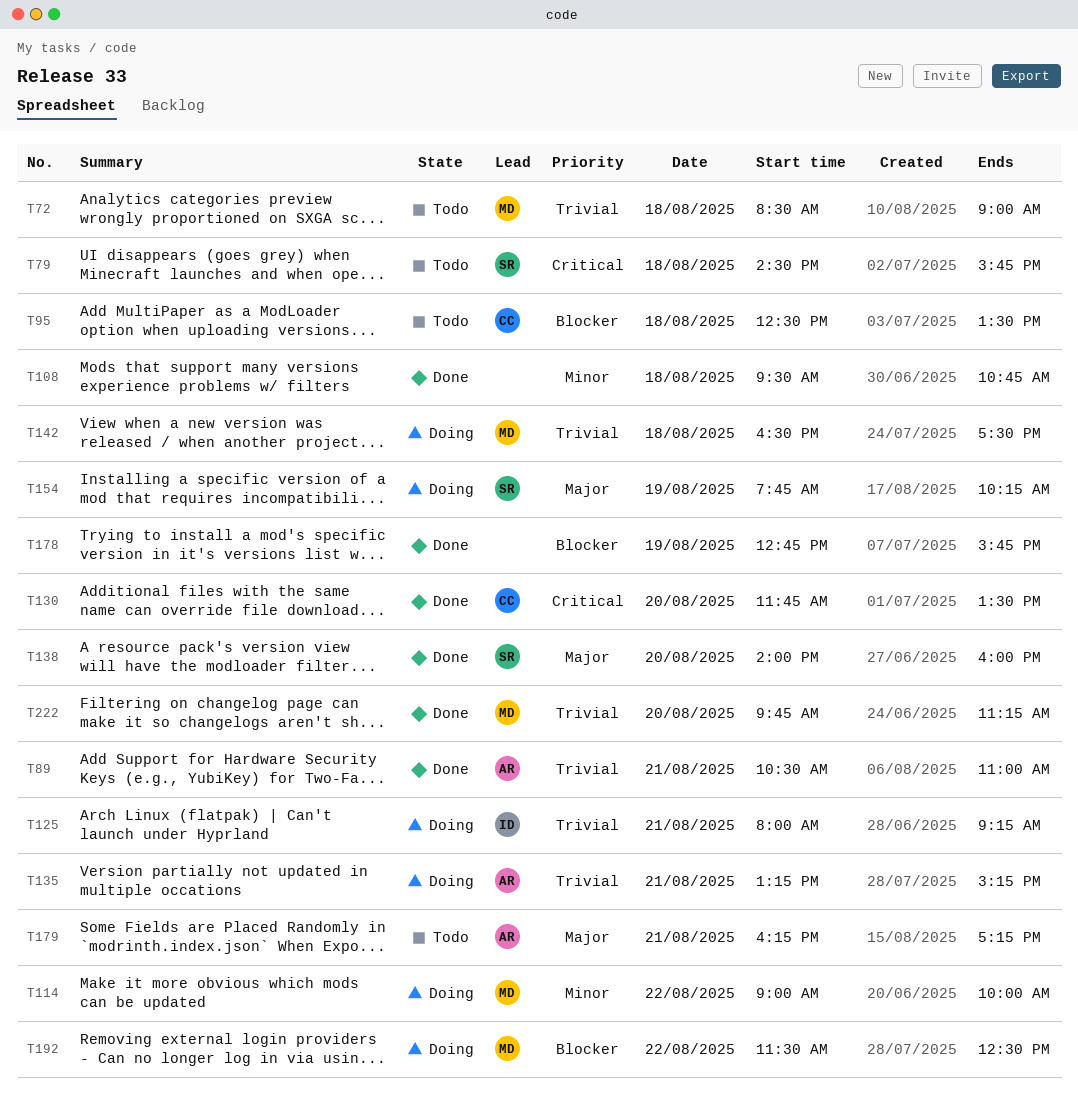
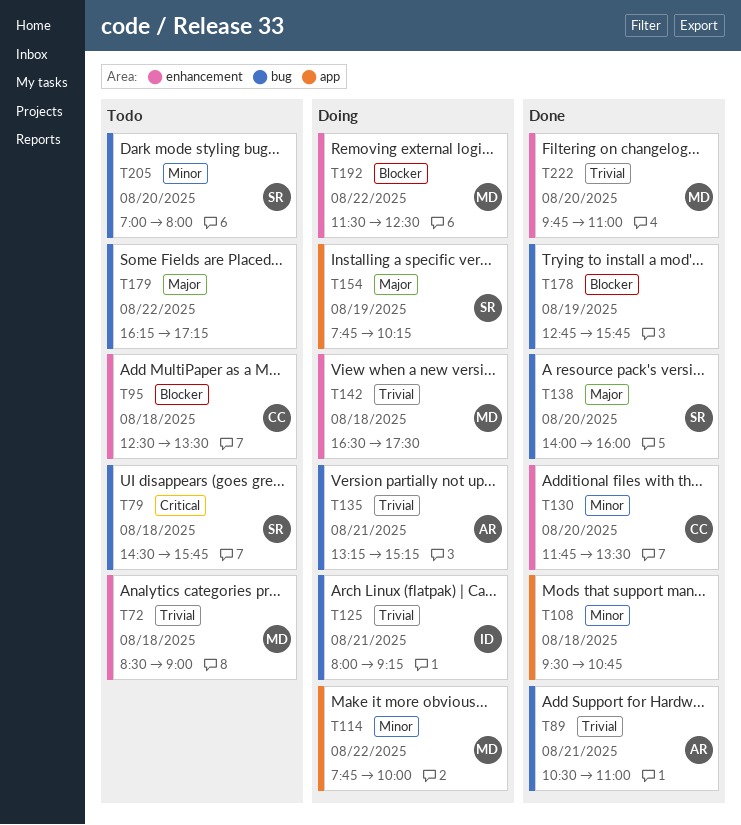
T114, begins: 09:00 -> 07:45
T130, priority: Critical -> Minor
T179, owner: AR -> none
T179, day: Aug 21 -> Aug 22
T205: none -> present
T222, ends: 11:15 -> 11:00

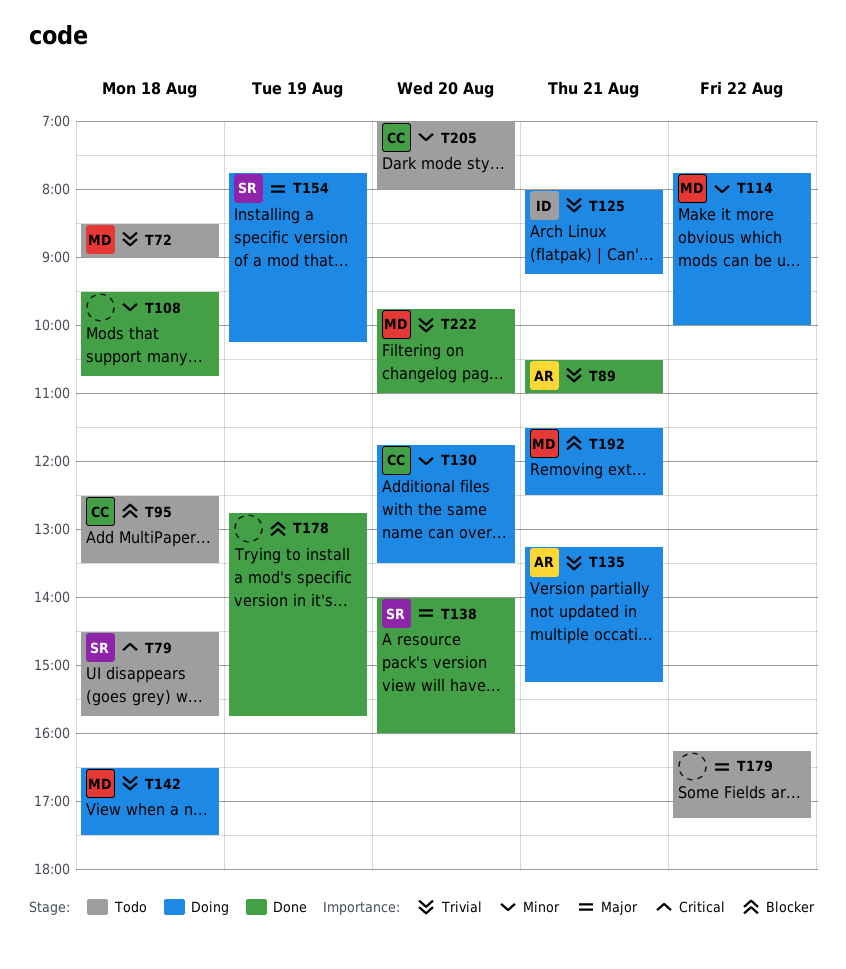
T130, status: Done -> Doing
T192, day: Aug 22 -> Aug 21
T205, owner: SR -> CC

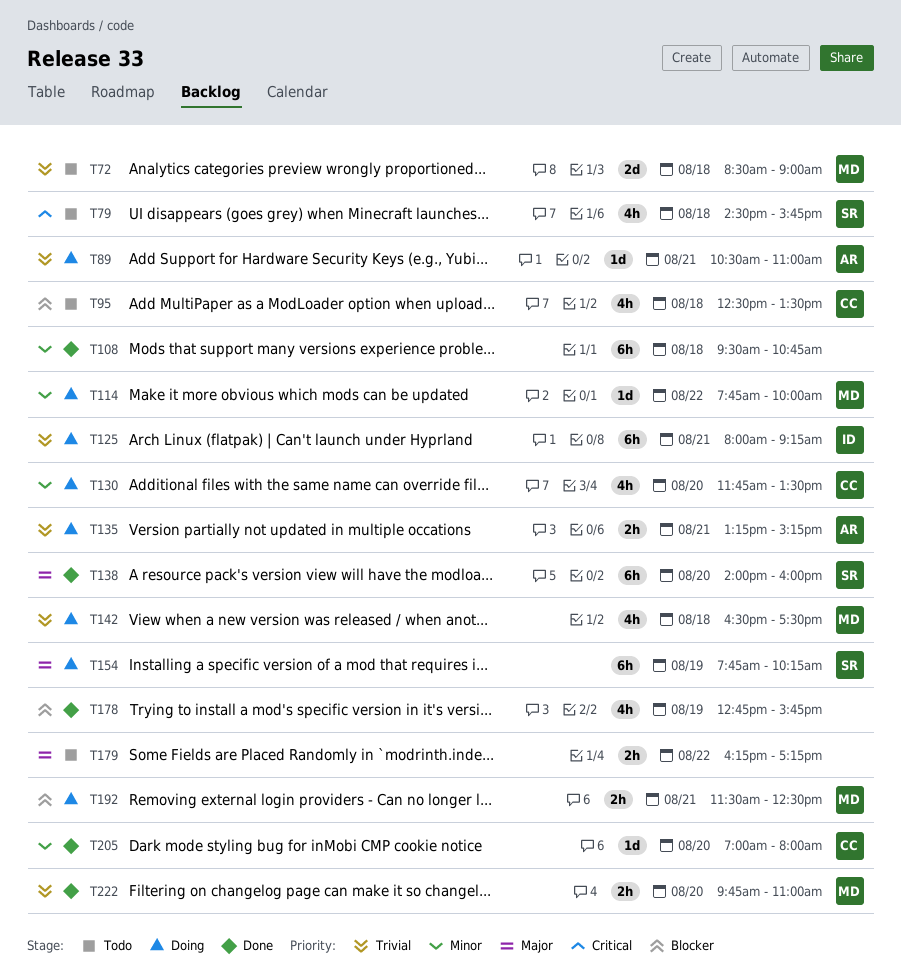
T89, status: Done -> Doing
T205, status: Todo -> Done

